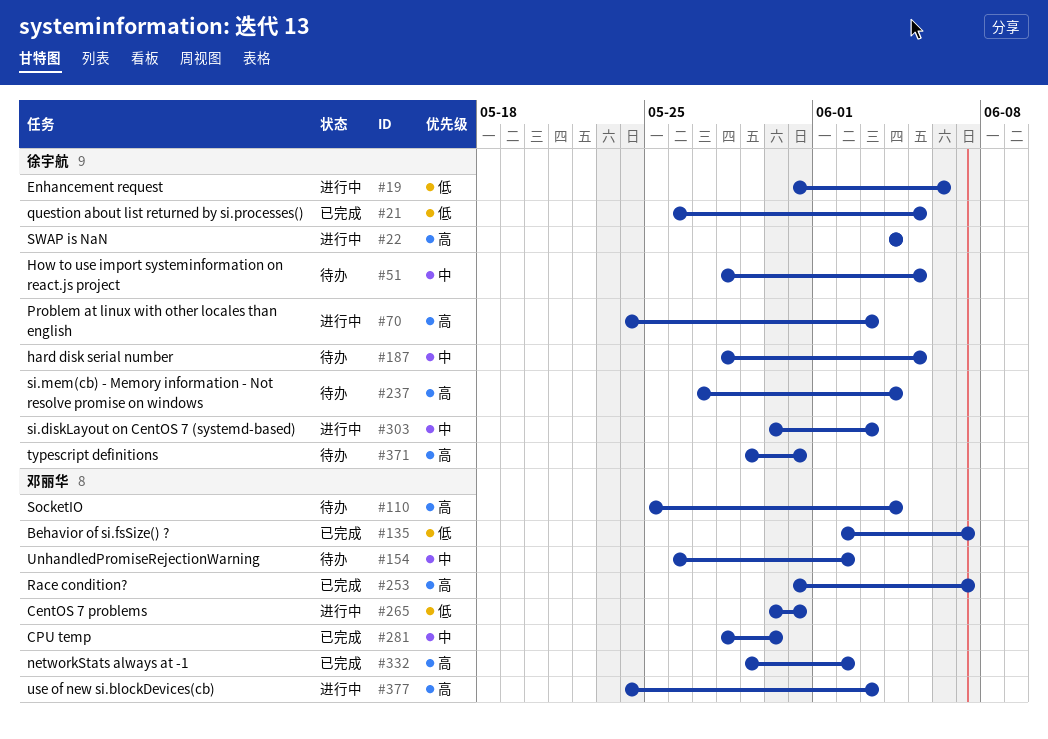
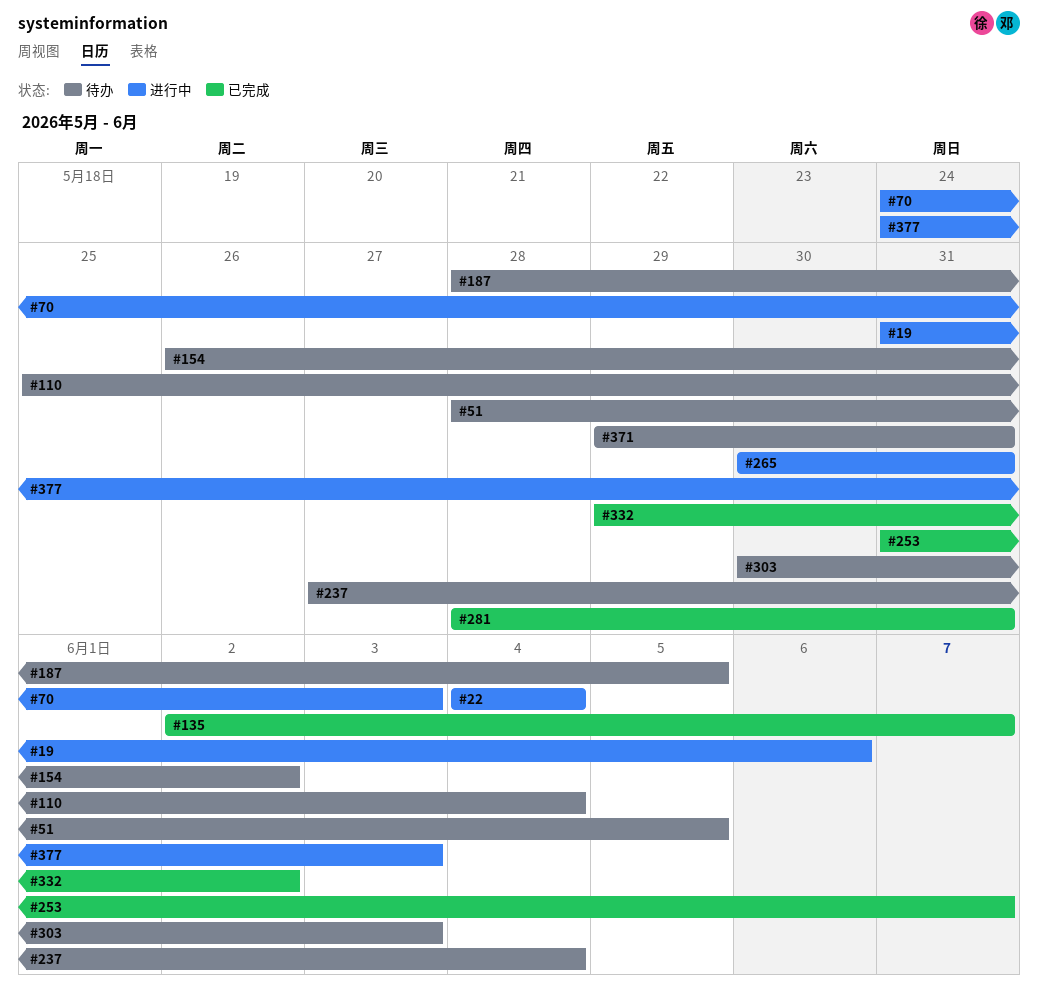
#21: present -> none
#281, due: May 30 -> May 31
#303, status: 进行中 -> 待办

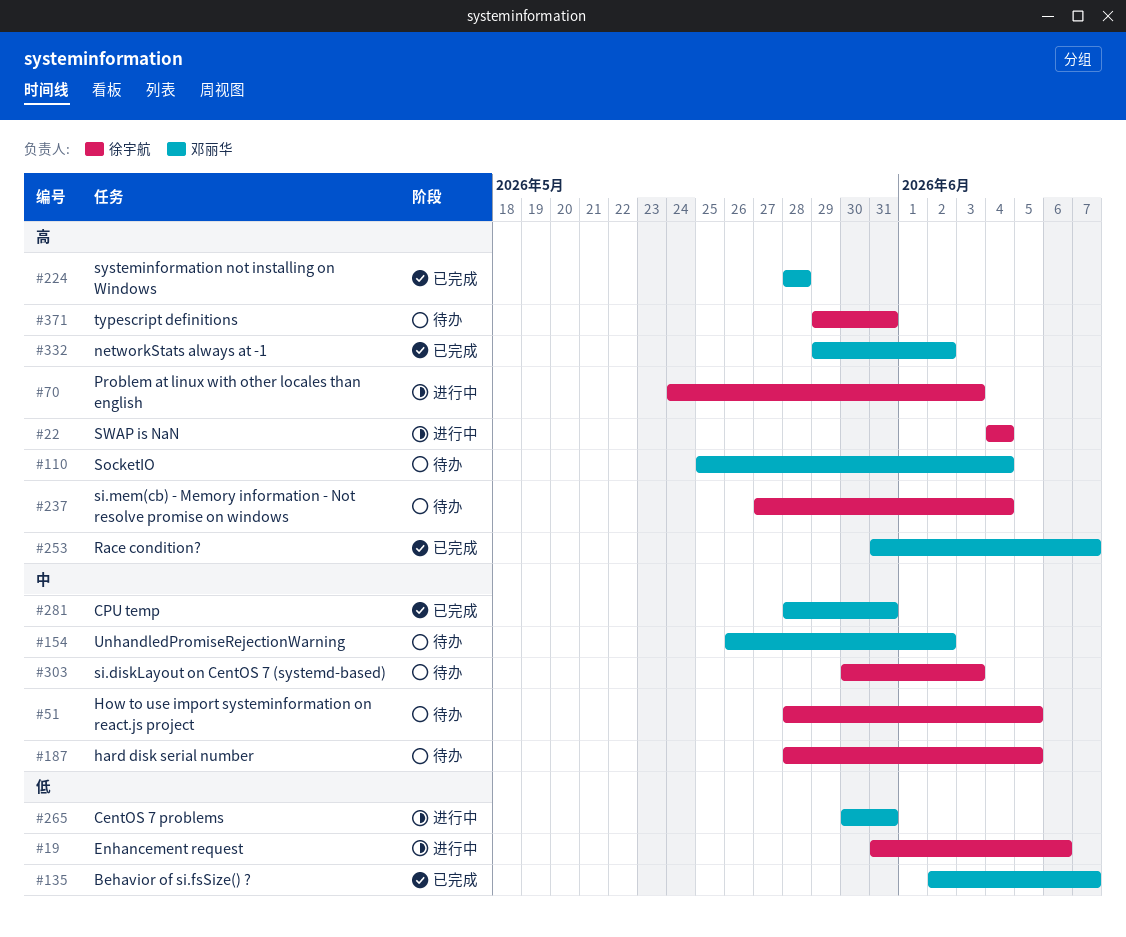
#224: none -> present
#377: present -> none

